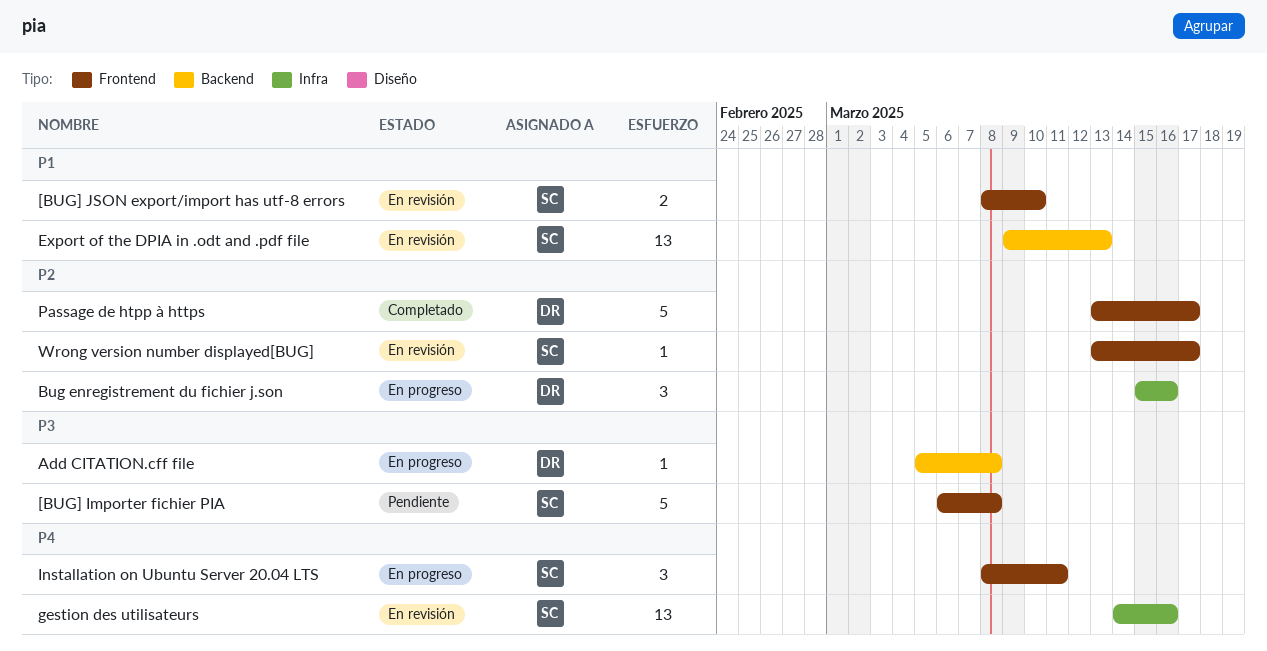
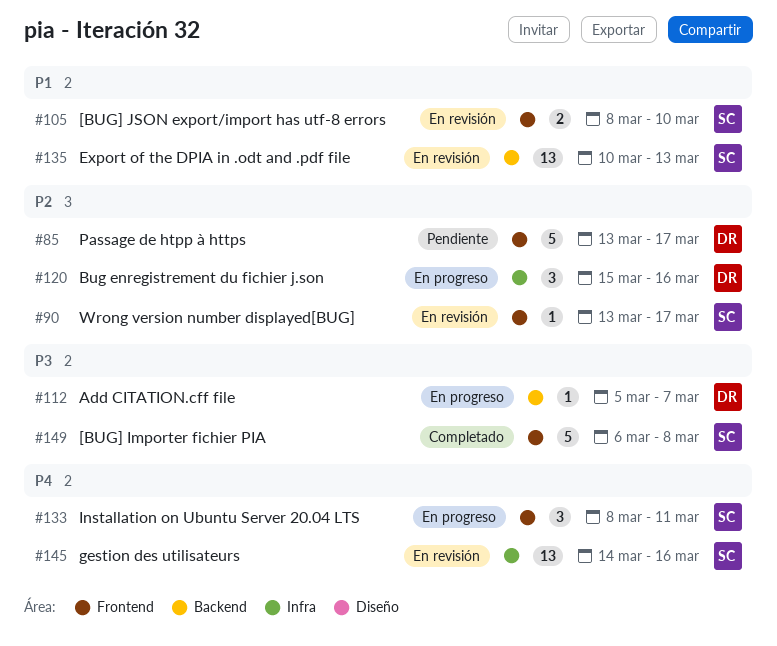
[BUG] Importer fichier PIA, status: Pendiente -> Completado
Add CITATION.cff file, due: Mar 8 -> Mar 7
Export of the DPIA in .odt and .pdf file, start: Mar 9 -> Mar 10
Passage de htpp à https, status: Completado -> Pendiente

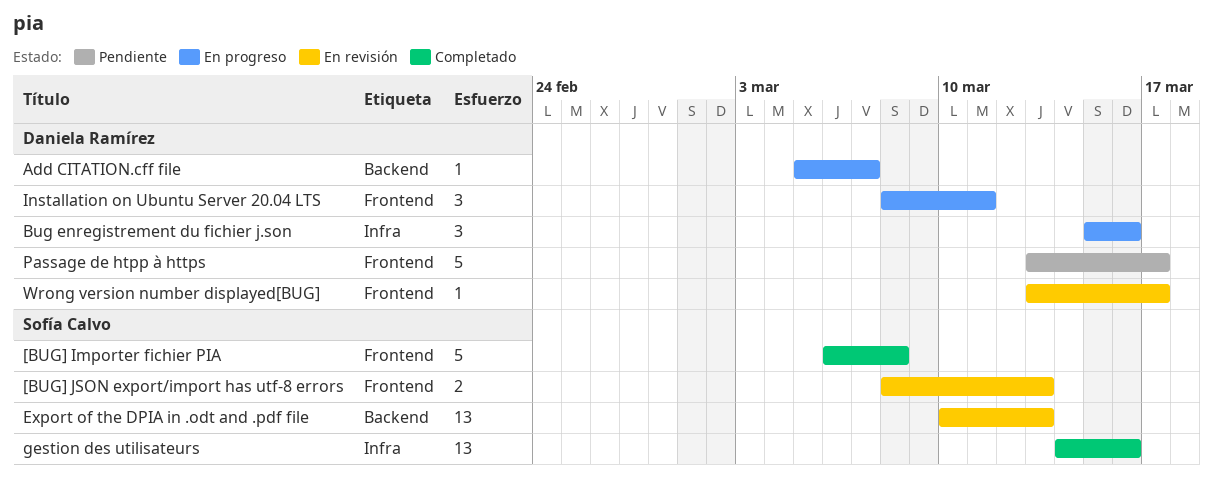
[BUG] JSON export/import has utf-8 errors, due: Mar 10 -> Mar 13
gestion des utilisateurs, status: En revisión -> Completado
Installation on Ubuntu Server 20.04 LTS, owner: Sofía Calvo -> Daniela Ramírez
Wrong version number displayed[BUG], owner: Sofía Calvo -> Daniela Ramírez

